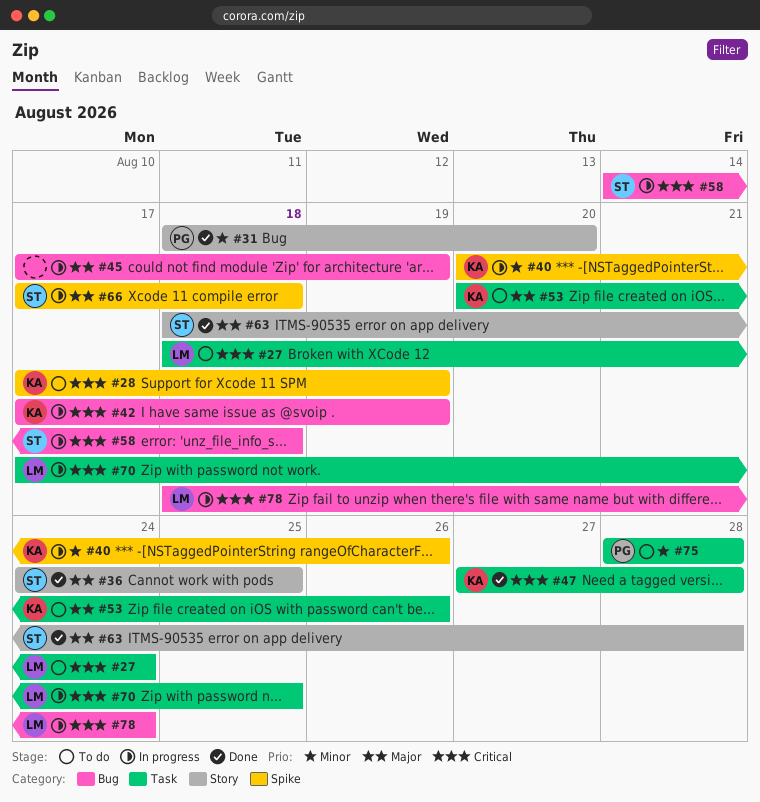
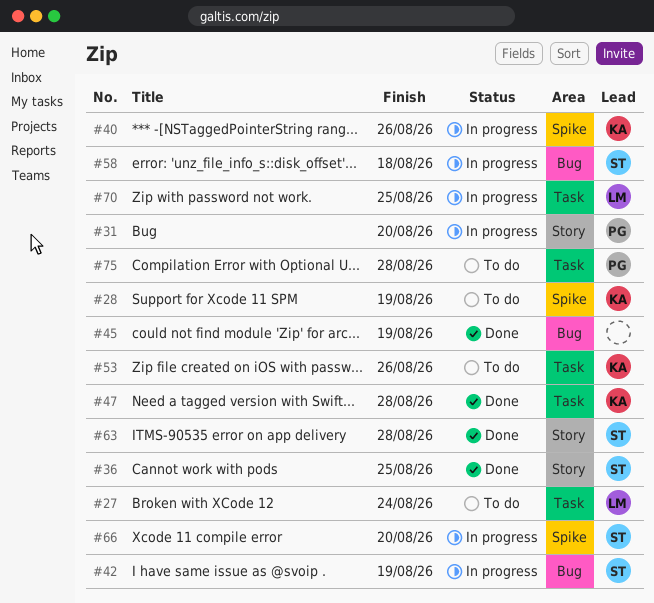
#31, status: Done -> In progress
#42, owner: KA -> ST
#45, status: In progress -> Done
#66, due: Aug 18 -> Aug 20
#78: present -> none

